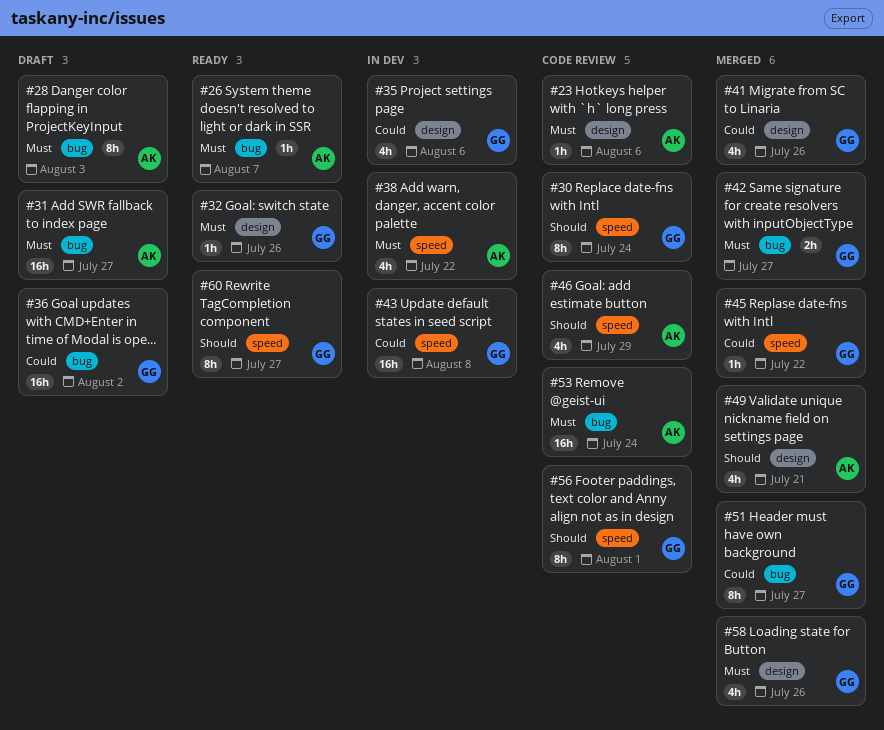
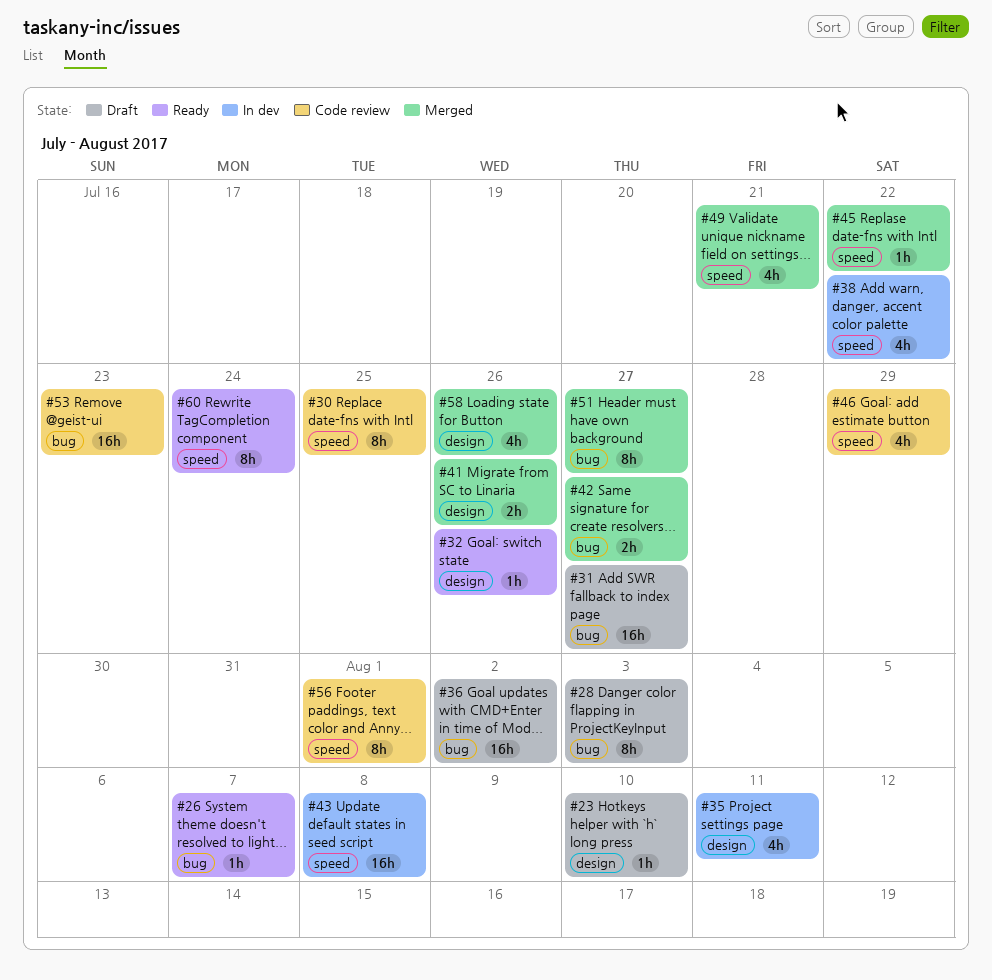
#23, status: Code review -> Draft
#23, due: Aug 6 -> Aug 10
#30, due: Jul 24 -> Jul 25
#35, due: Aug 6 -> Aug 11
#41, estimate: 4h -> 2h
#49, label: design -> speed
#53, due: Jul 24 -> Jul 23
#60, due: Jul 27 -> Jul 24

